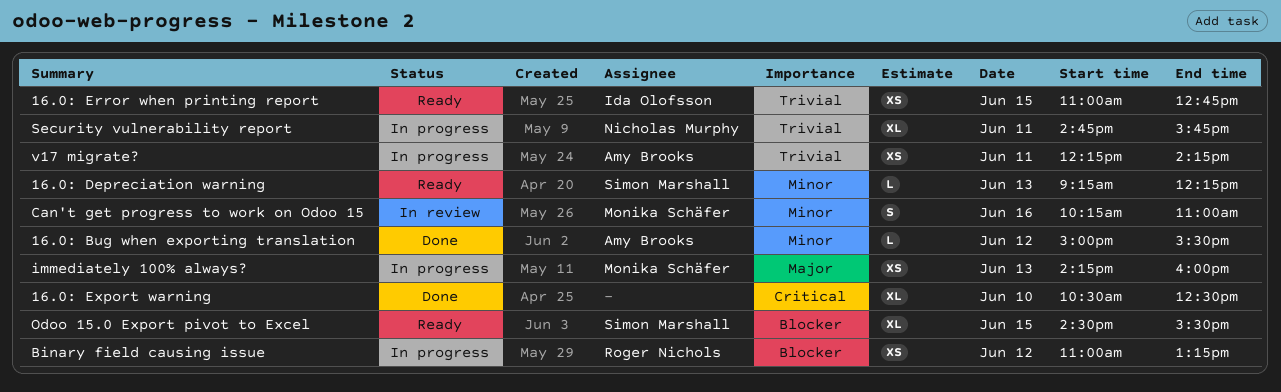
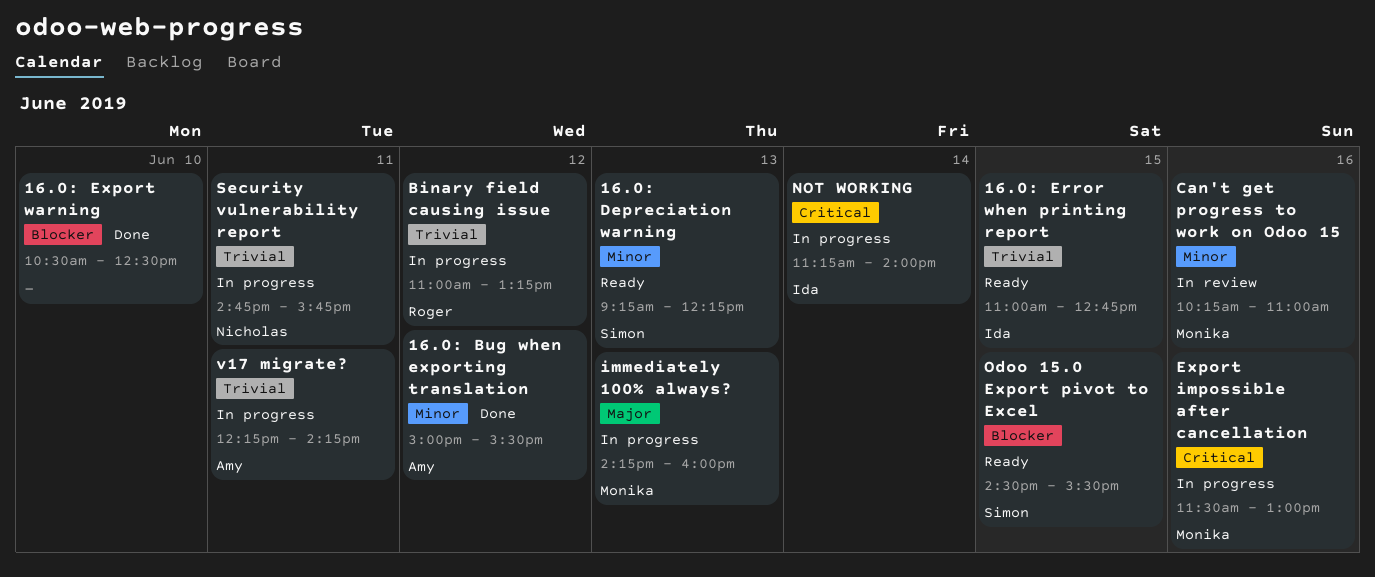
16.0: Export warning, priority: Critical -> Blocker
Binary field causing issue, priority: Blocker -> Trivial
Export impossible after cancellation: none -> present
NOT WORKING: none -> present

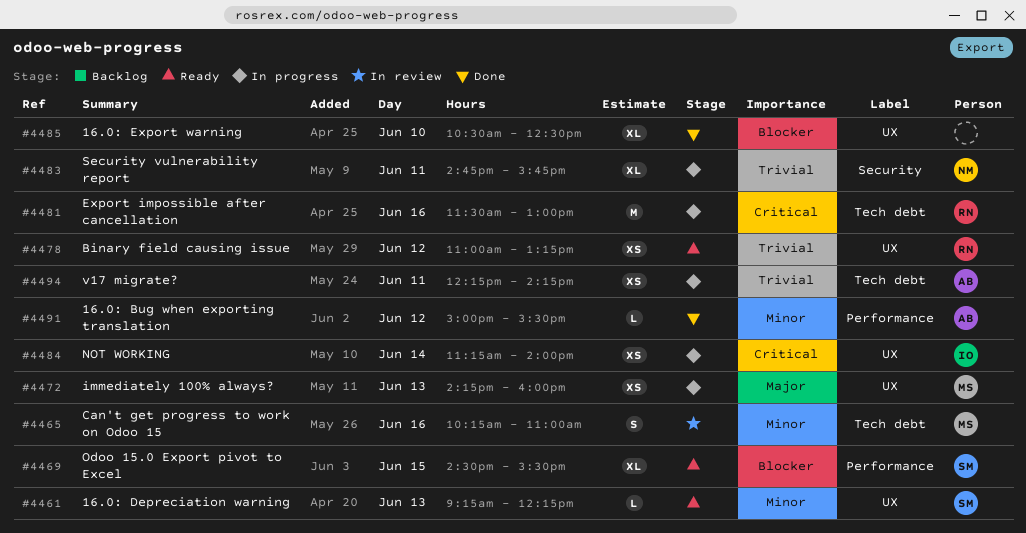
16.0: Error when printing report: present -> none
Binary field causing issue, status: In progress -> Ready
Export impossible after cancellation, owner: Monika -> Roger

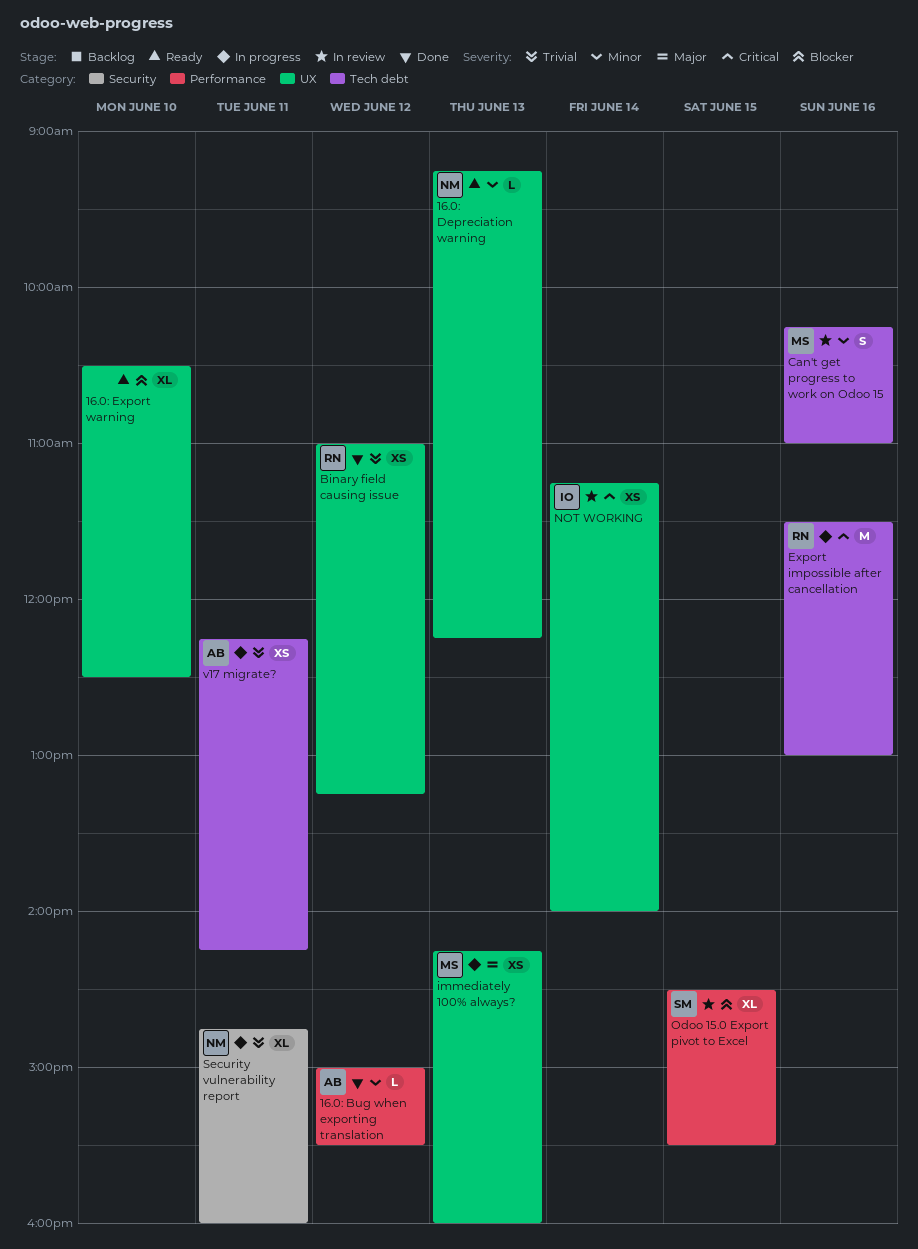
16.0: Depreciation warning, owner: SM -> NM
16.0: Export warning, status: Done -> Ready
Binary field causing issue, status: Ready -> Done
NOT WORKING, status: In progress -> In review
Odoo 15.0 Export pivot to Excel, status: Ready -> In review
Security vulnerability report, ends: 15:45 -> 16:00

